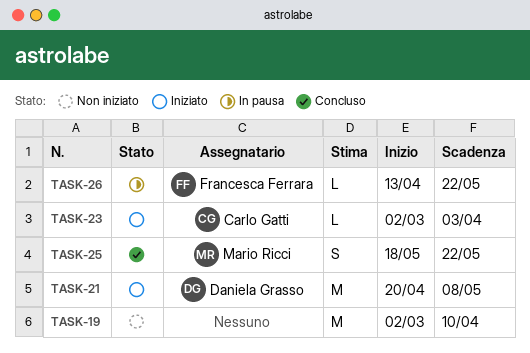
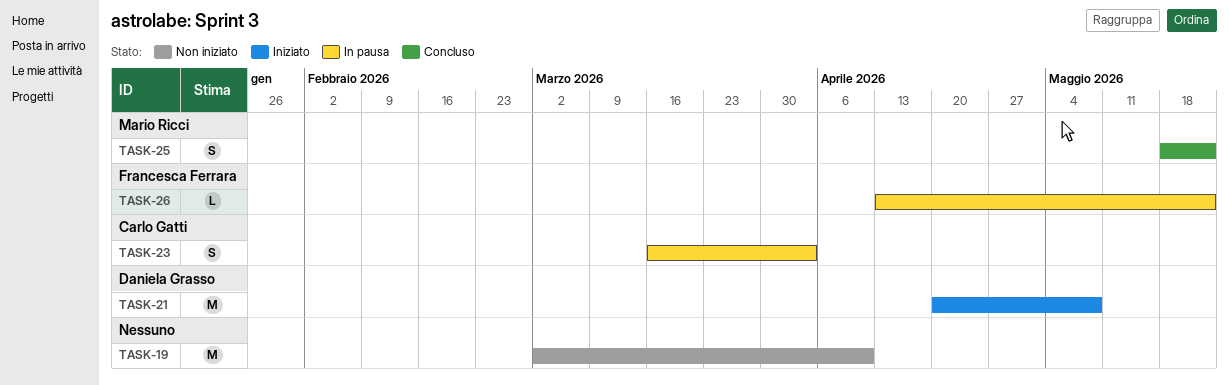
TASK-23, status: Iniziato -> In pausa
TASK-23, estimate: L -> S
TASK-23, start: Mar 2 -> Mar 16

